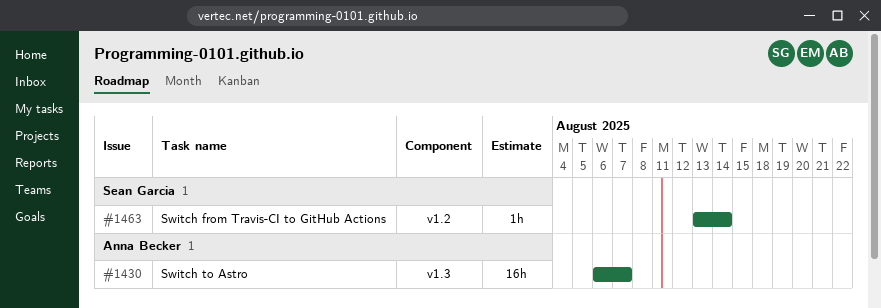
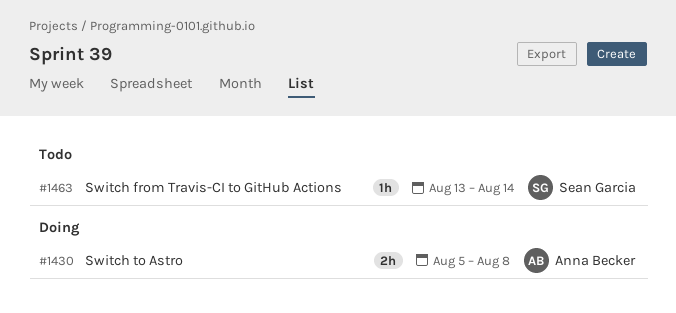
#1430, estimate: 16h -> 2h
#1430, start: Aug 6 -> Aug 5
#1430, due: Aug 7 -> Aug 8

